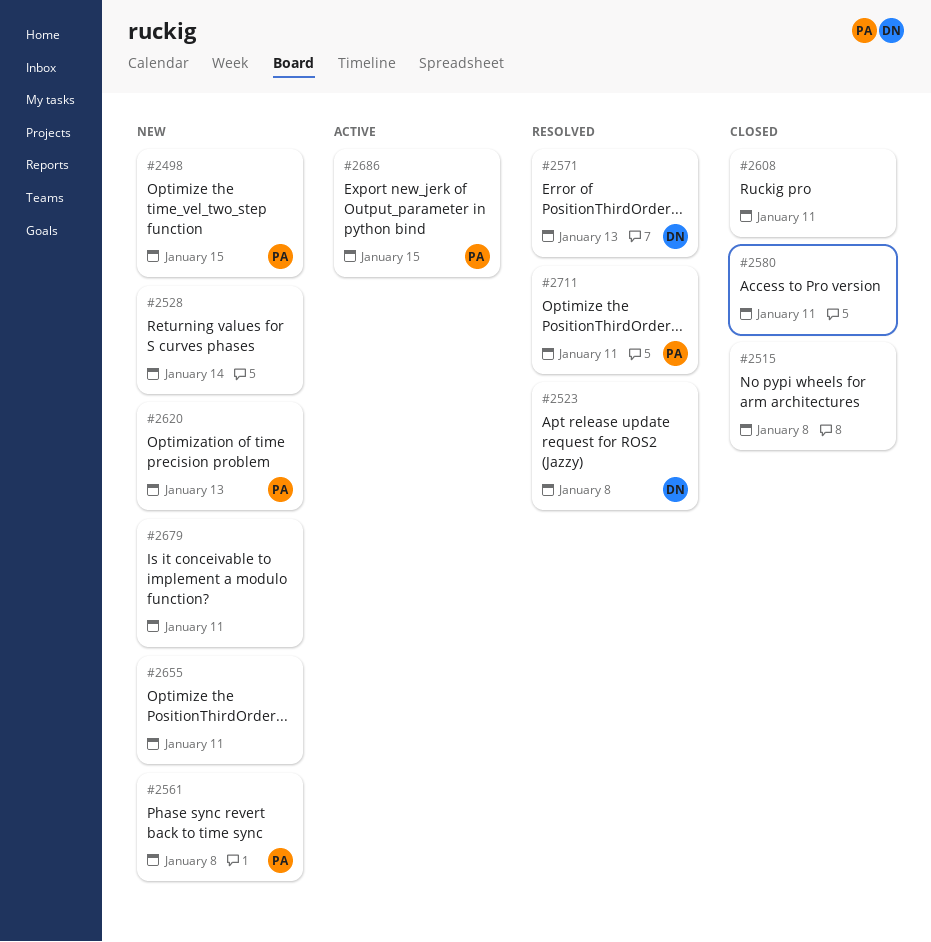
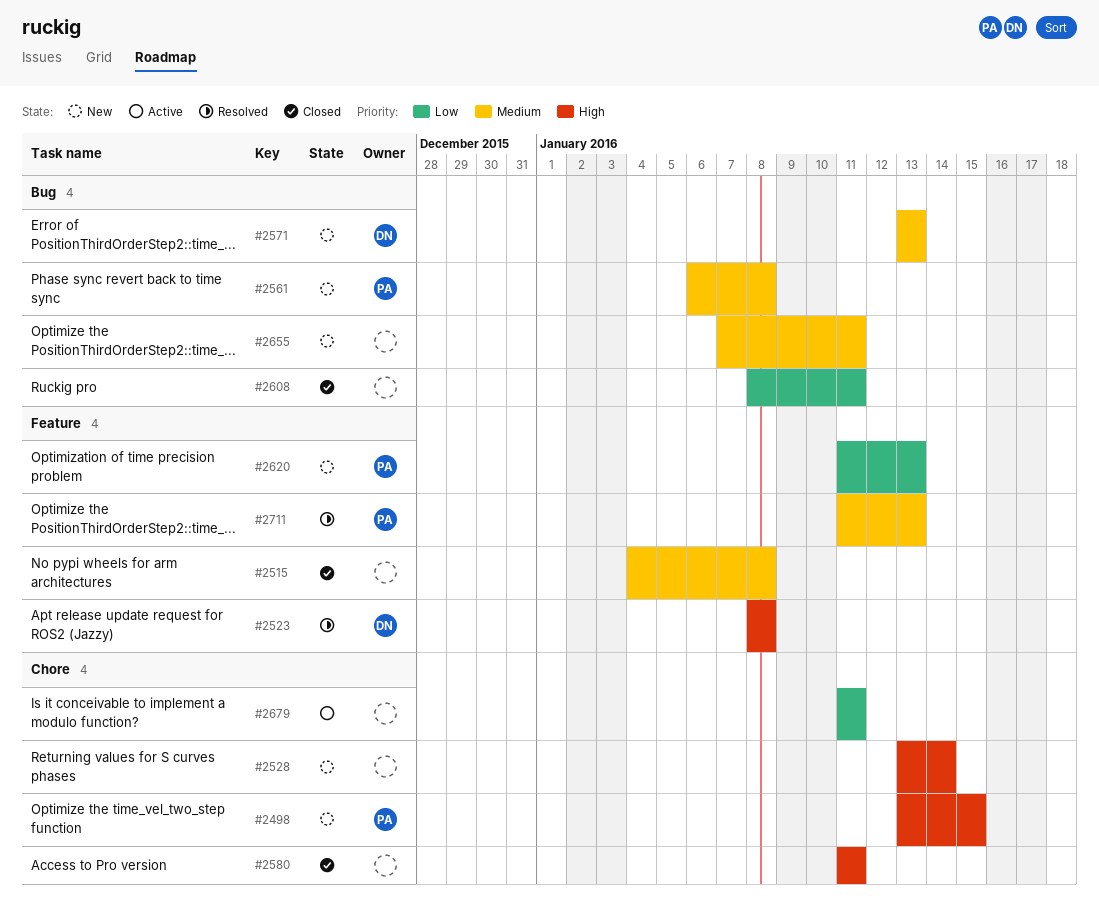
#2571, status: Resolved -> New
#2679, status: New -> Active
#2686: present -> none
#2711, due: Jan 11 -> Jan 13

